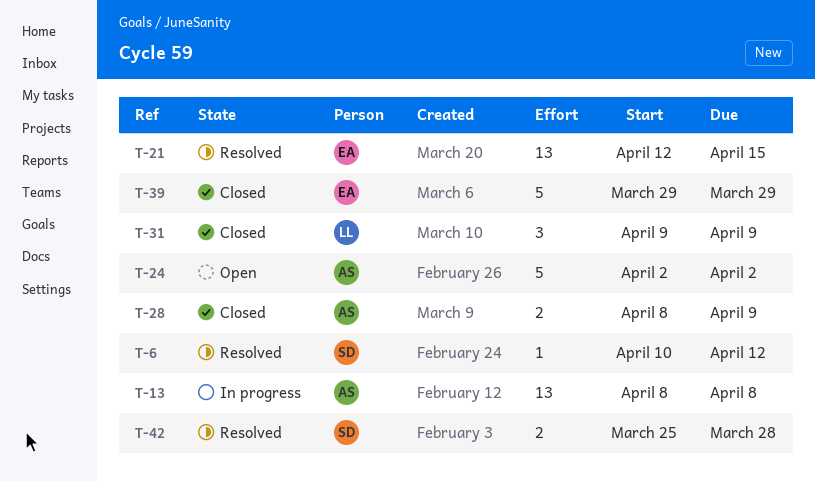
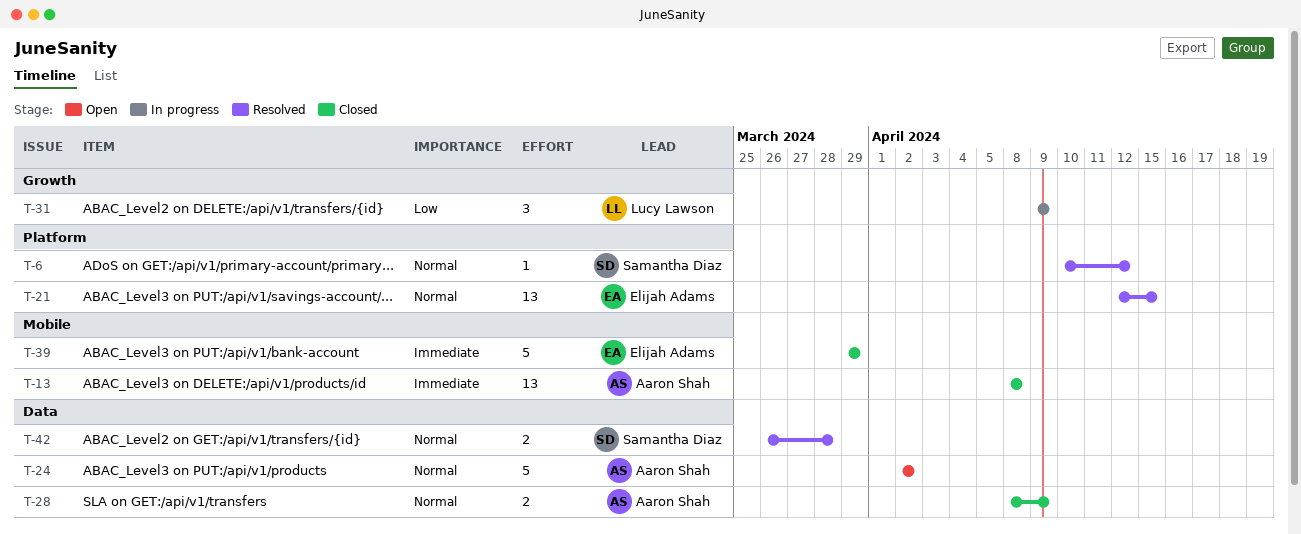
T-13, status: In progress -> Closed
T-31, status: Closed -> In progress
T-42, start: Mar 25 -> Mar 26

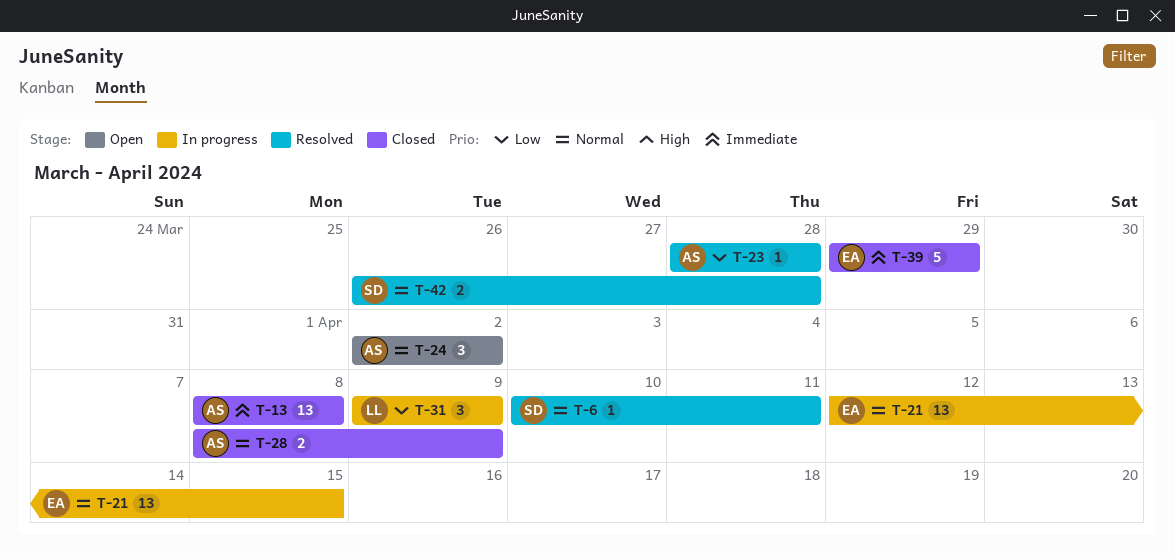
T-6, due: Apr 12 -> Apr 11
T-21, status: Resolved -> In progress
T-23: none -> present
T-24, estimate: 5 -> 3

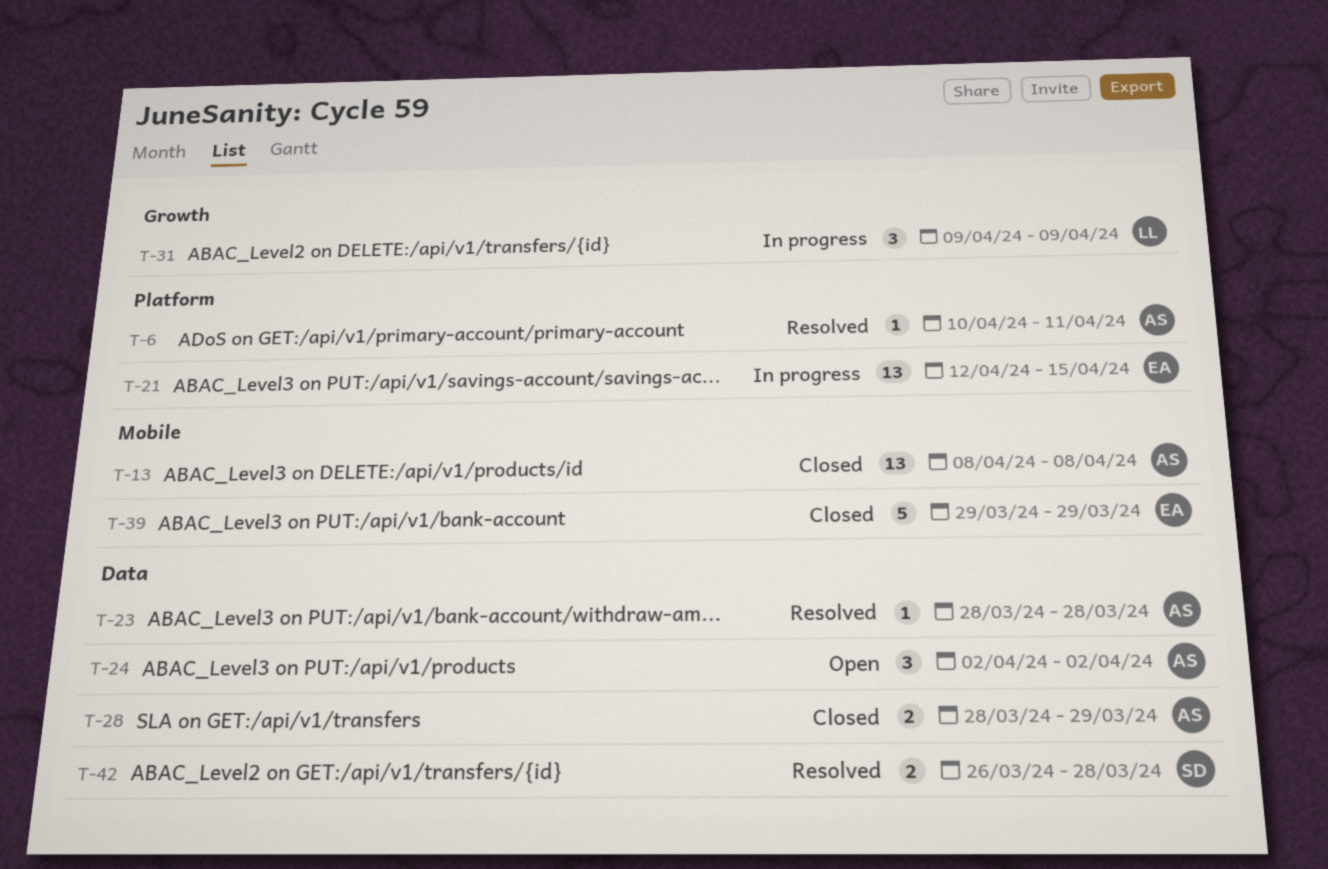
T-6, owner: SD -> AS
T-28, start: Apr 8 -> Mar 28
T-28, due: Apr 9 -> Mar 29

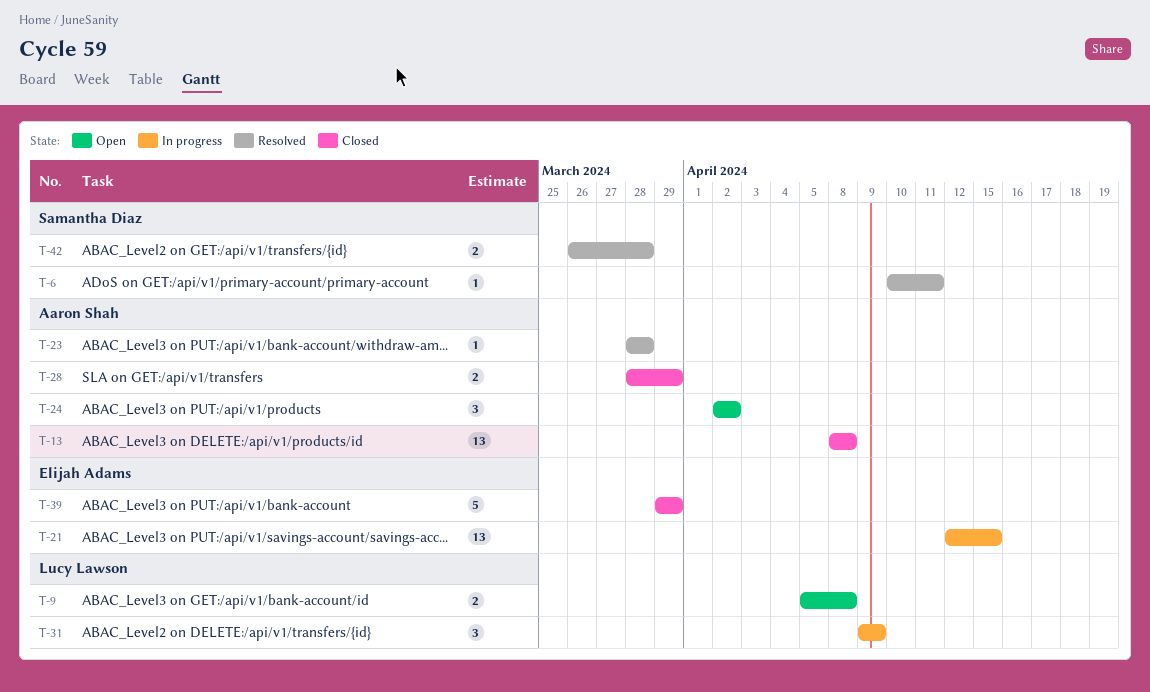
T-6, owner: Aaron Shah -> Samantha Diaz
T-9: none -> present

